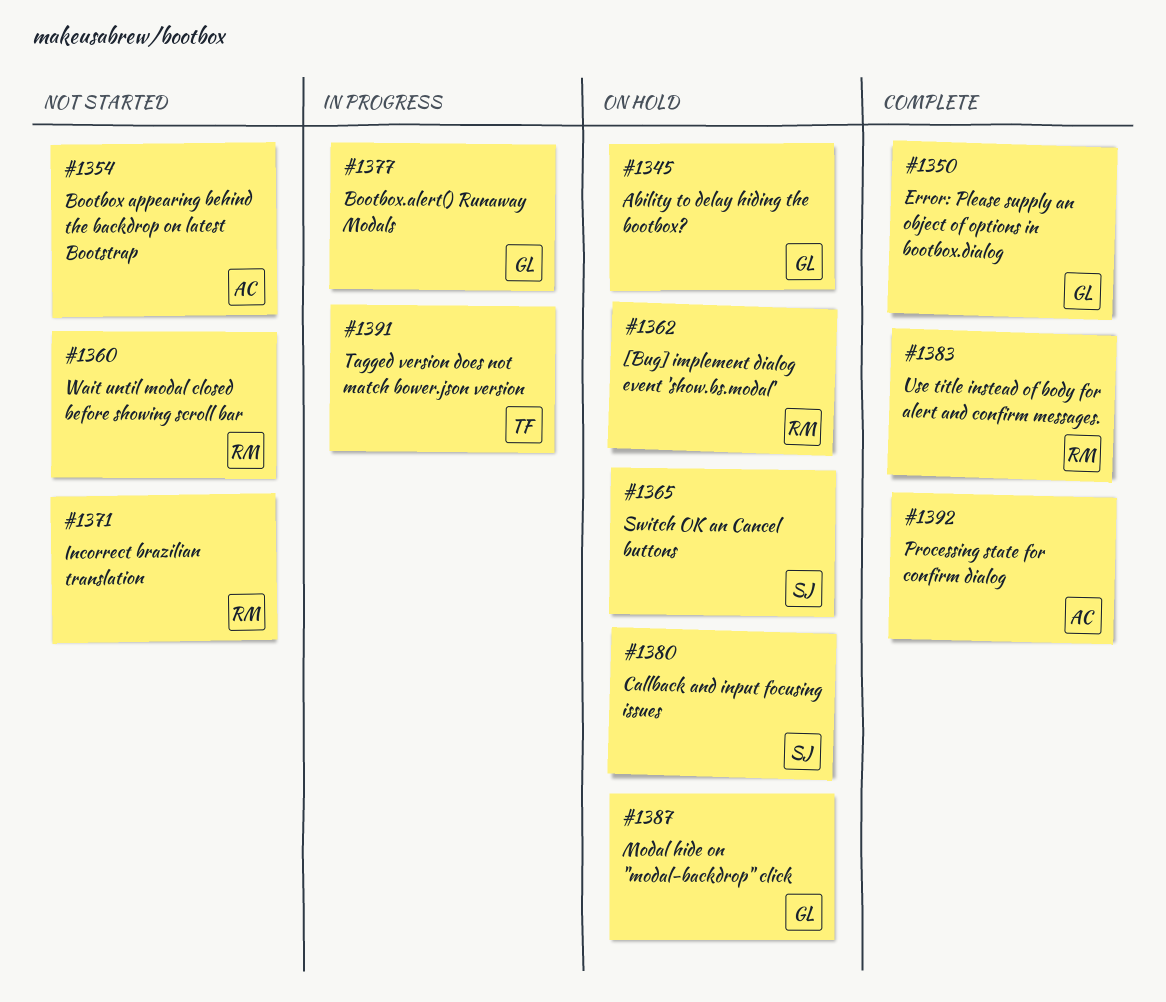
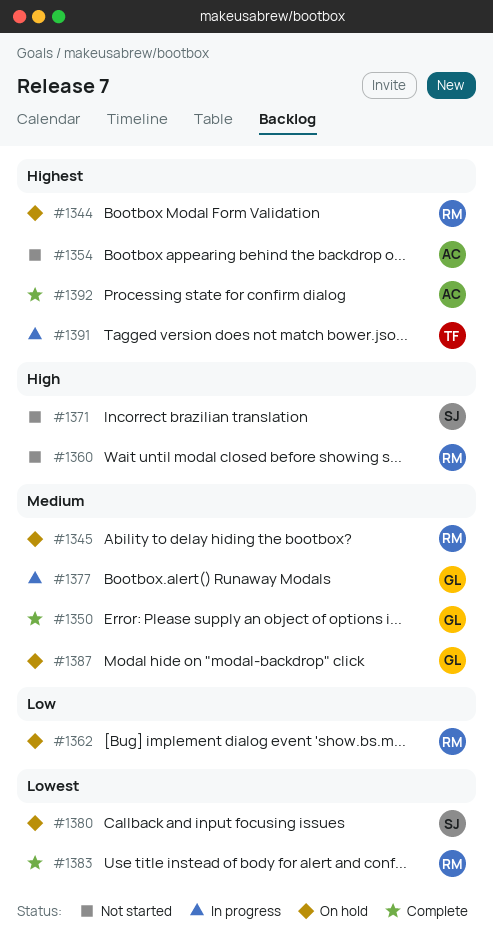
#1344: none -> present
#1345, owner: GL -> RM
#1365: present -> none
#1371, owner: RM -> SJ

